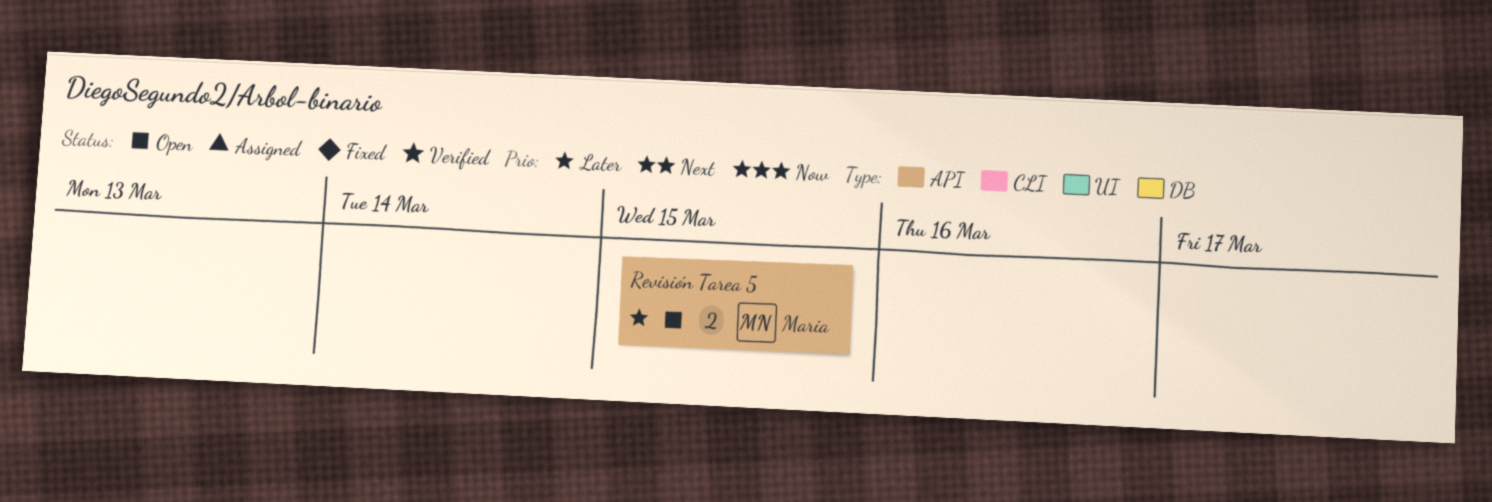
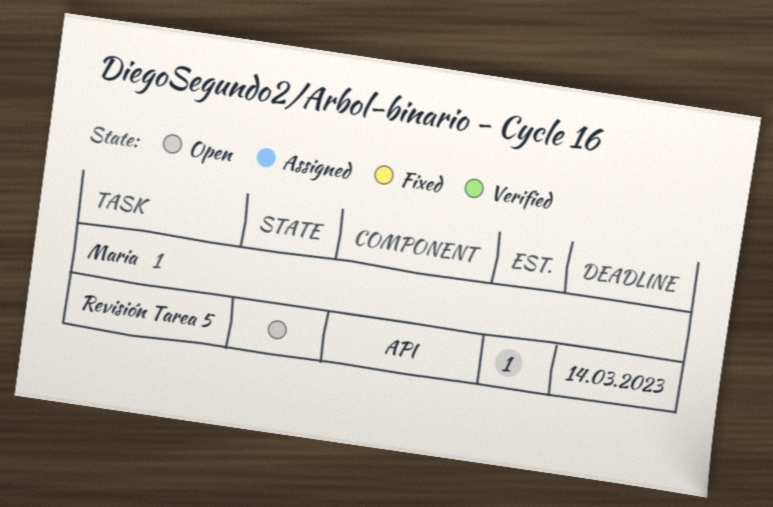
Revisión Tarea 5, estimate: 2 -> 1
Revisión Tarea 5, due: Mar 15 -> Mar 14

